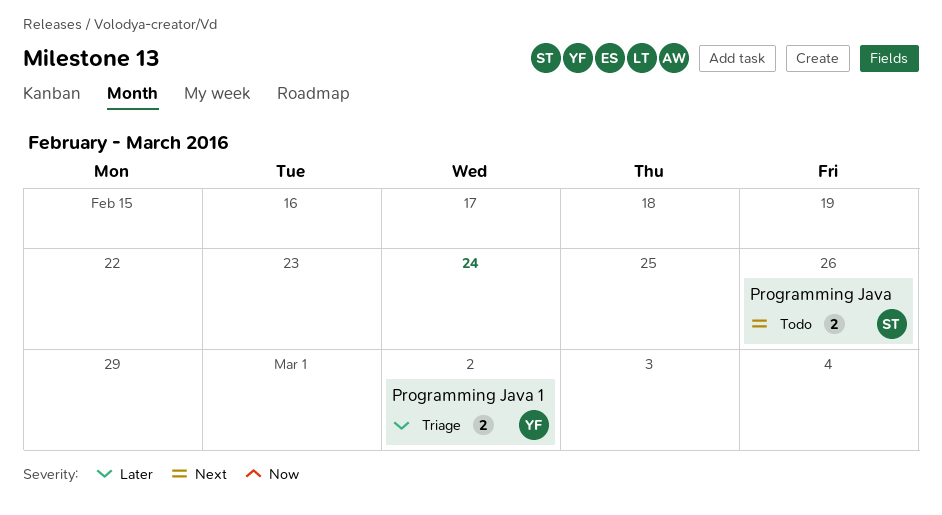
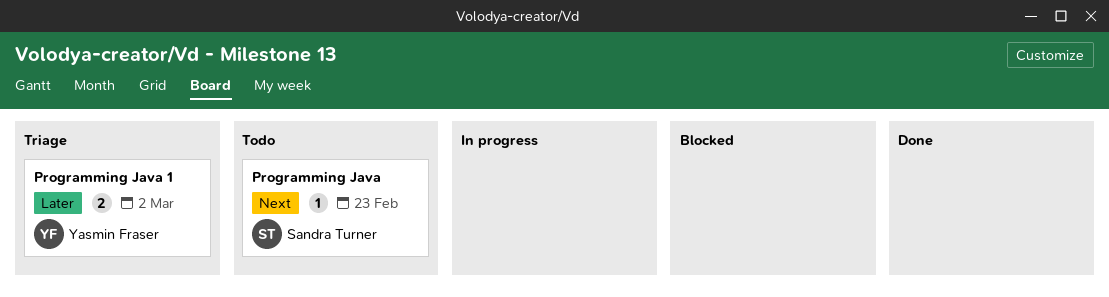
Programming Java, estimate: 2 -> 1
Programming Java, due: Feb 26 -> Feb 23

